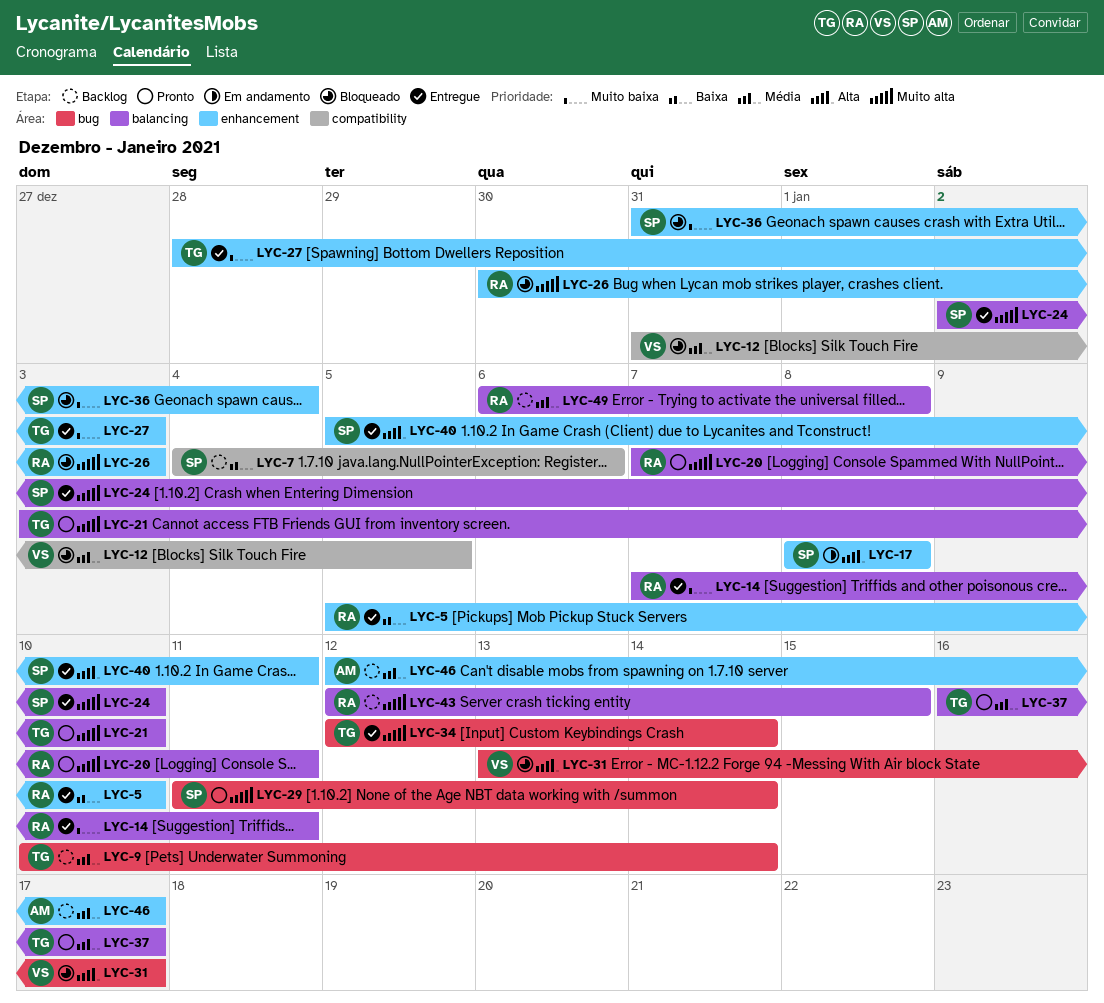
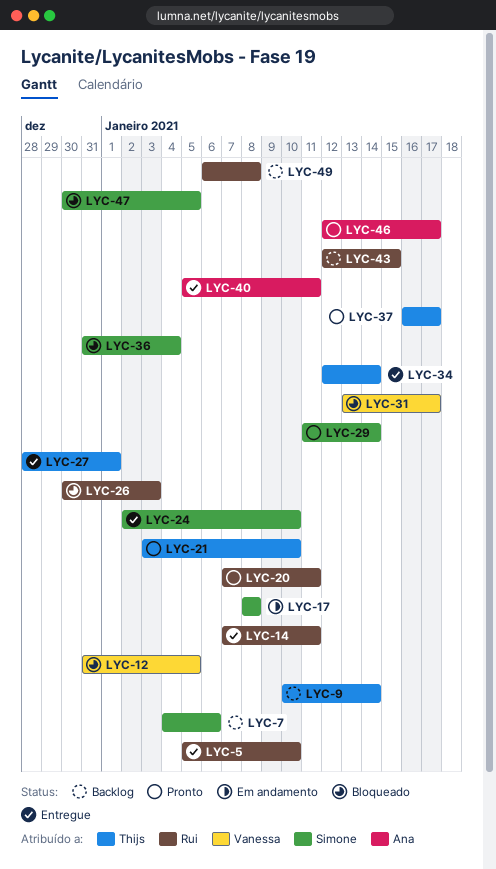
LYC-27, due: Jan 3 -> Jan 1
LYC-40, owner: Simone -> Ana
LYC-46, status: Backlog -> Pronto
LYC-47: none -> present

